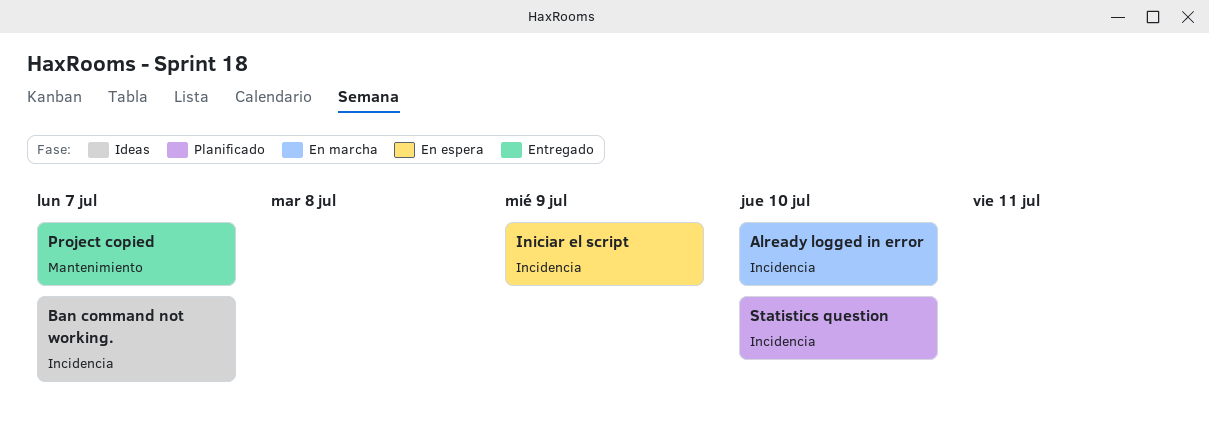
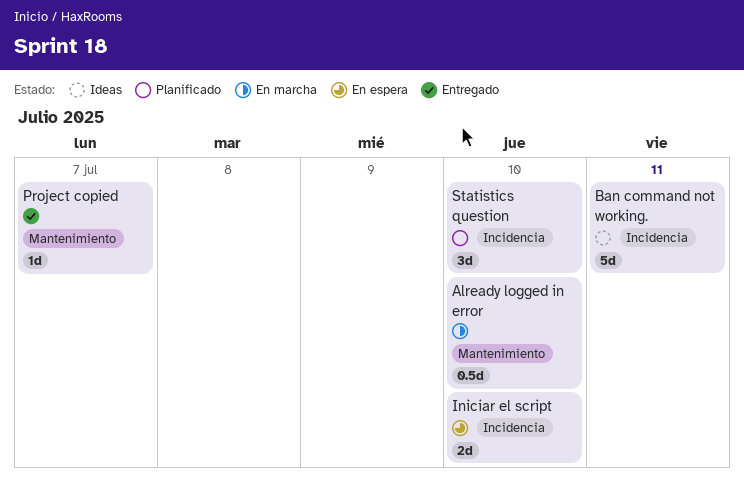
Already logged in error, label: Incidencia -> Mantenimiento
Ban command not working., due: Jul 7 -> Jul 11
Iniciar el script, due: Jul 9 -> Jul 10

